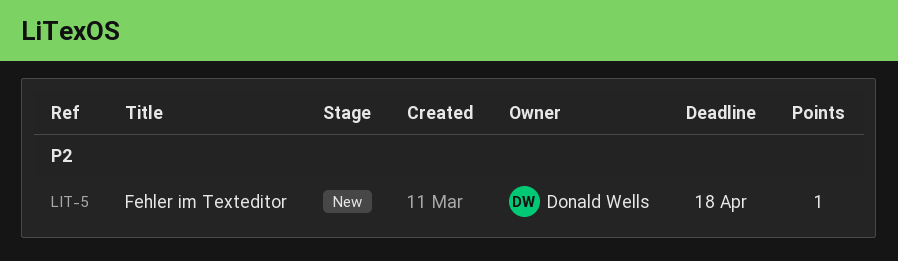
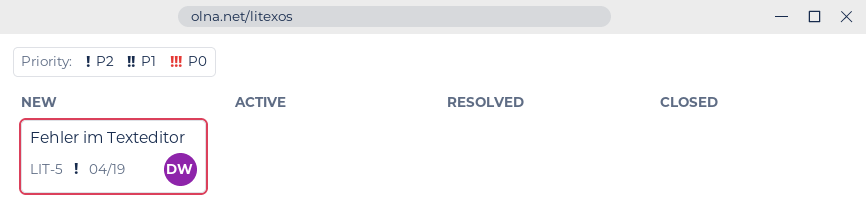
LIT-5, due: Apr 18 -> Apr 19

